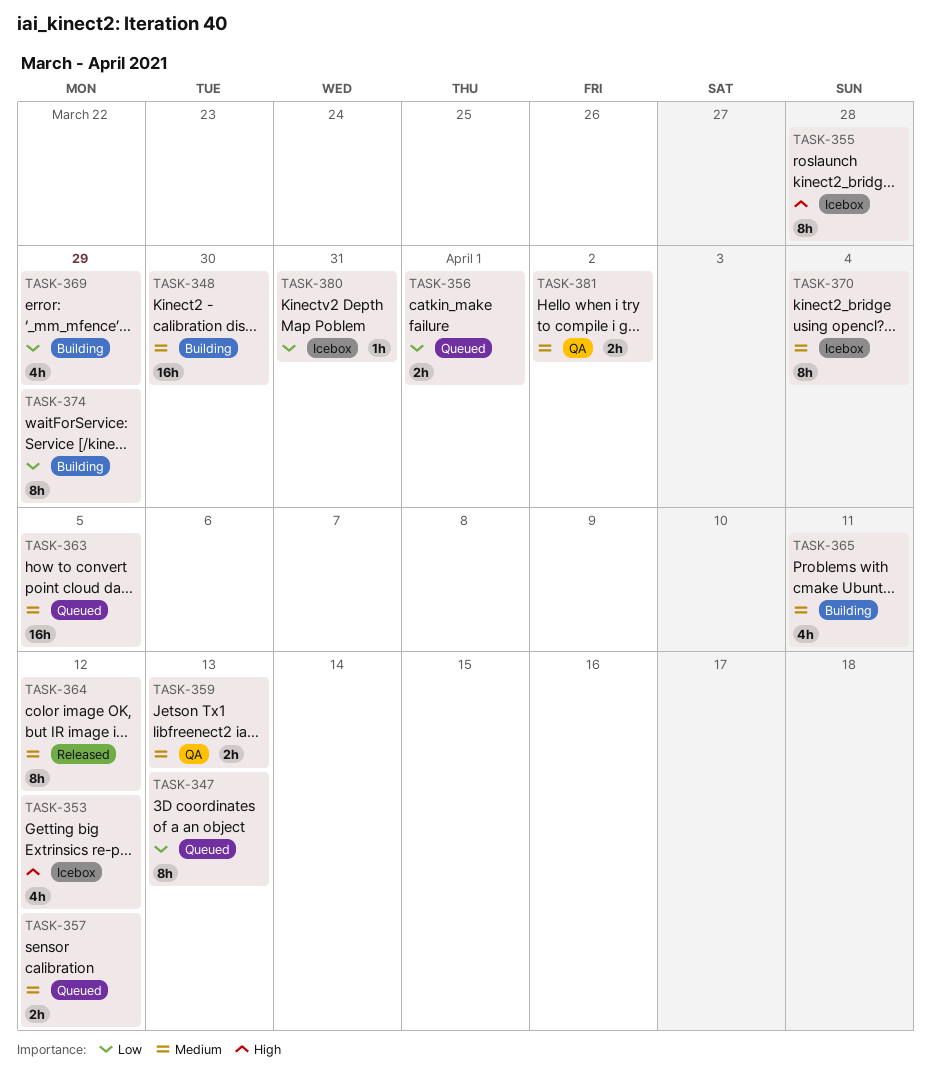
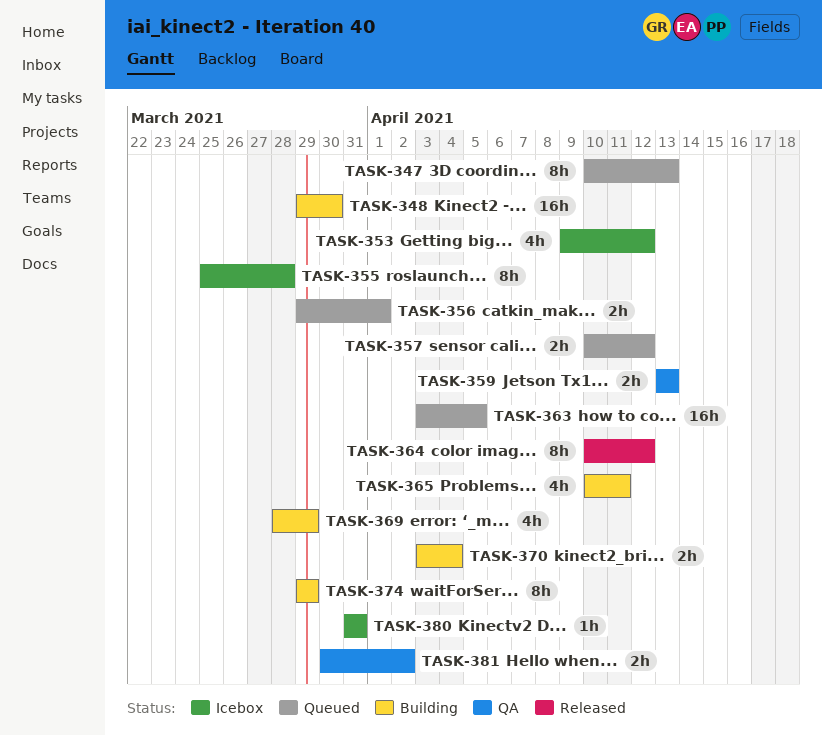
TASK-370, status: Icebox -> Building
TASK-370, estimate: 8h -> 2h

